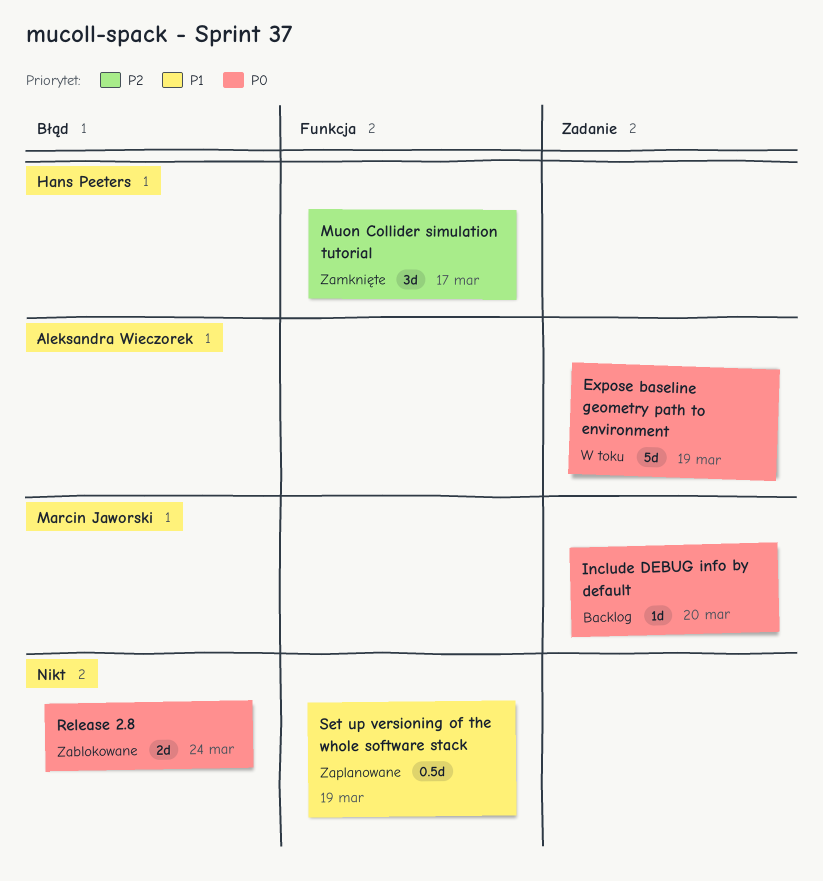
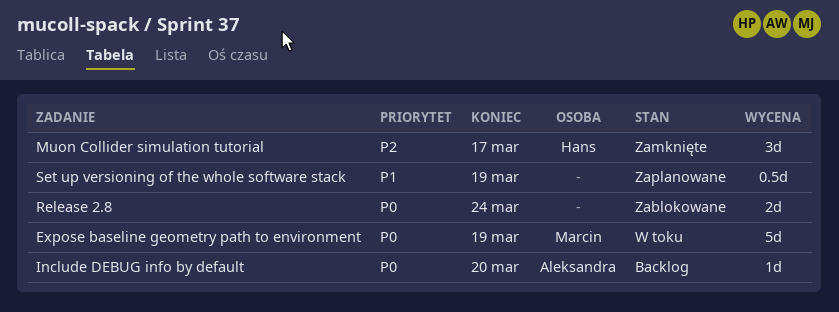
Expose baseline geometry path to environment, owner: Aleksandra Wieczorek -> Marcin Jaworski
Include DEBUG info by default, owner: Marcin Jaworski -> Aleksandra Wieczorek

